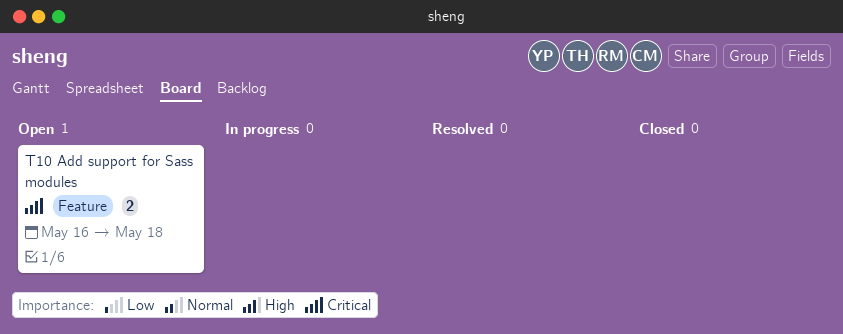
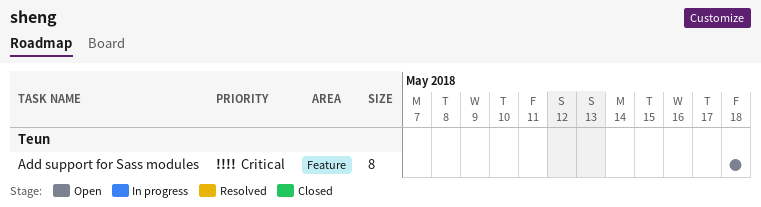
Add support for Sass modules, estimate: 2 -> 8
Add support for Sass modules, start: May 16 -> May 18

